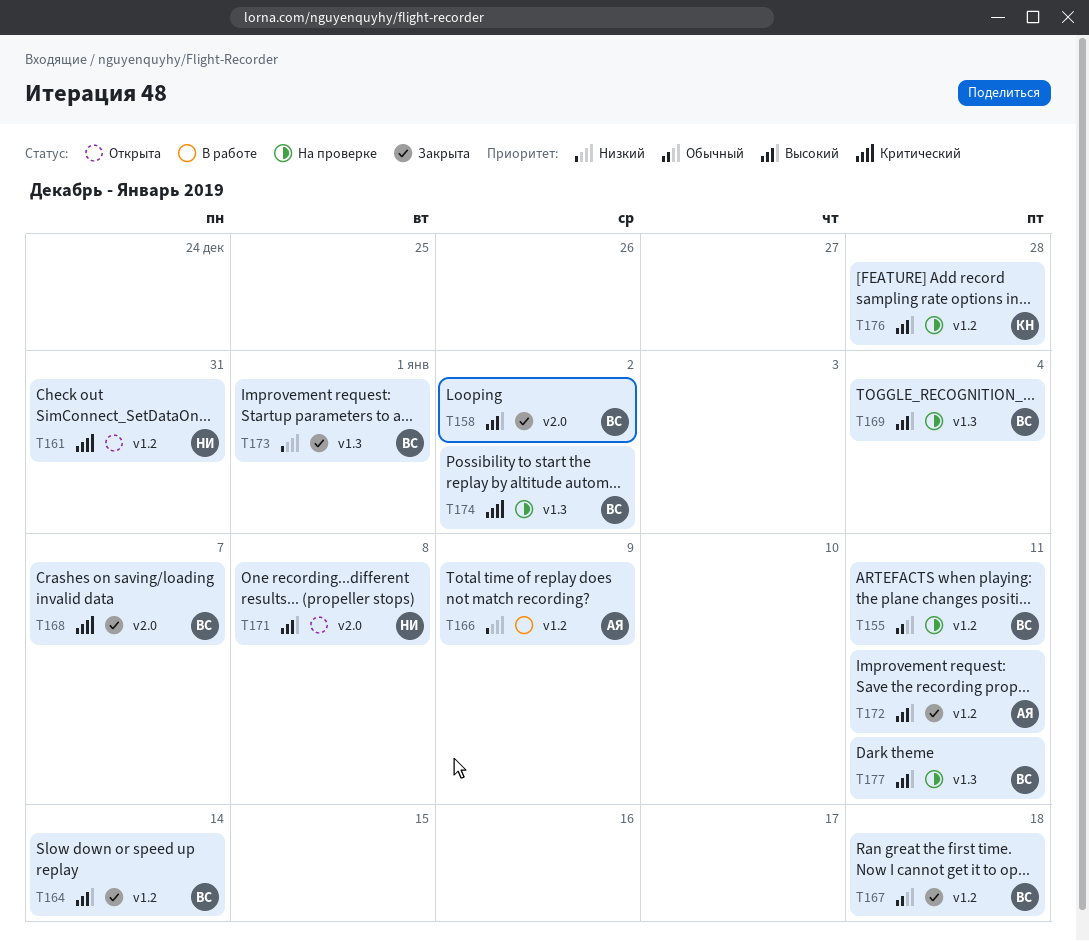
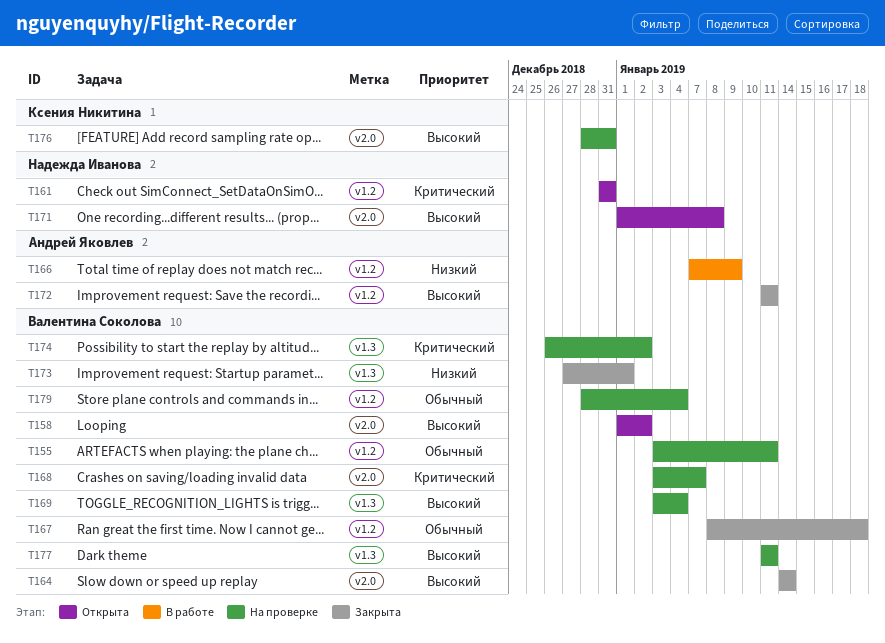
T158, status: Закрыта -> Открыта
T164, label: v1.2 -> v2.0
T168, status: Закрыта -> На проверке
T176, label: v1.2 -> v2.0
T176, due: Dec 28 -> Dec 31
T179: none -> present

